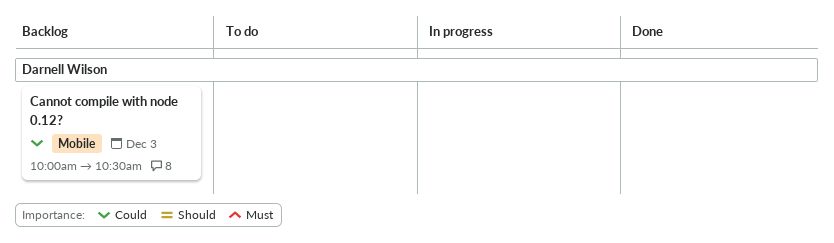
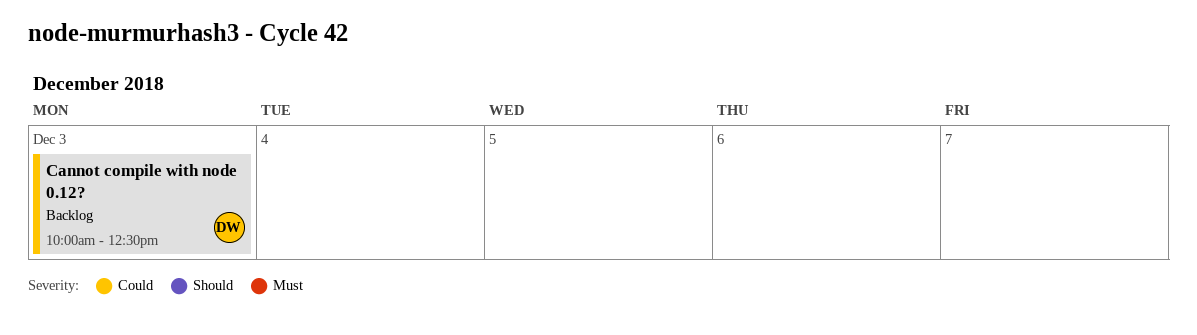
Cannot compile with node 0.12?, ends: 10:30 -> 12:30

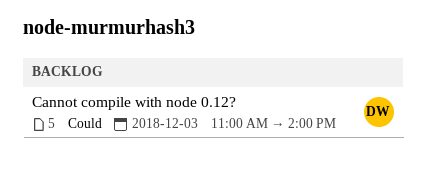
Cannot compile with node 0.12?, begins: 10:00 -> 11:00
Cannot compile with node 0.12?, ends: 12:30 -> 14:00

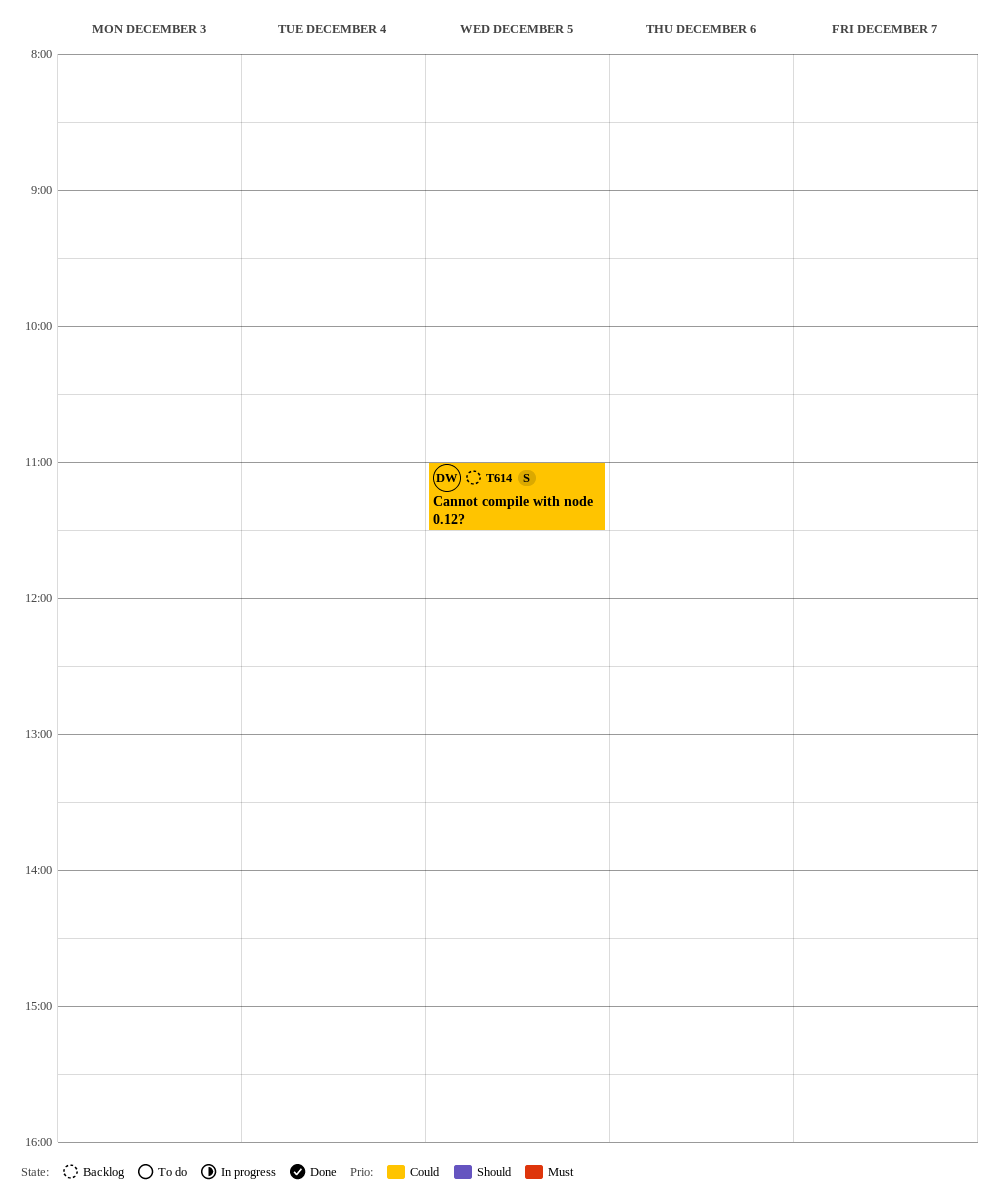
Cannot compile with node 0.12?, day: Dec 3 -> Dec 5
Cannot compile with node 0.12?, ends: 14:00 -> 11:30

